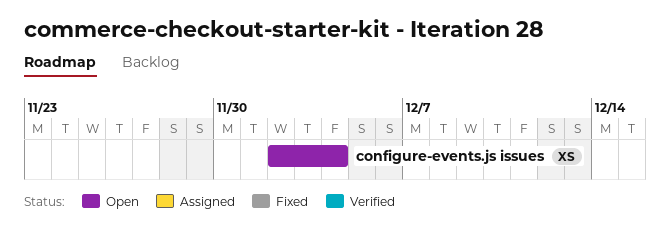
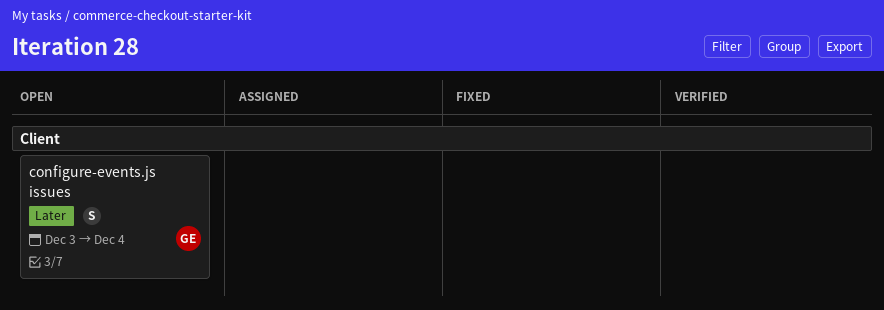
configure-events.js issues, estimate: XS -> S
configure-events.js issues, start: Dec 2 -> Dec 3

